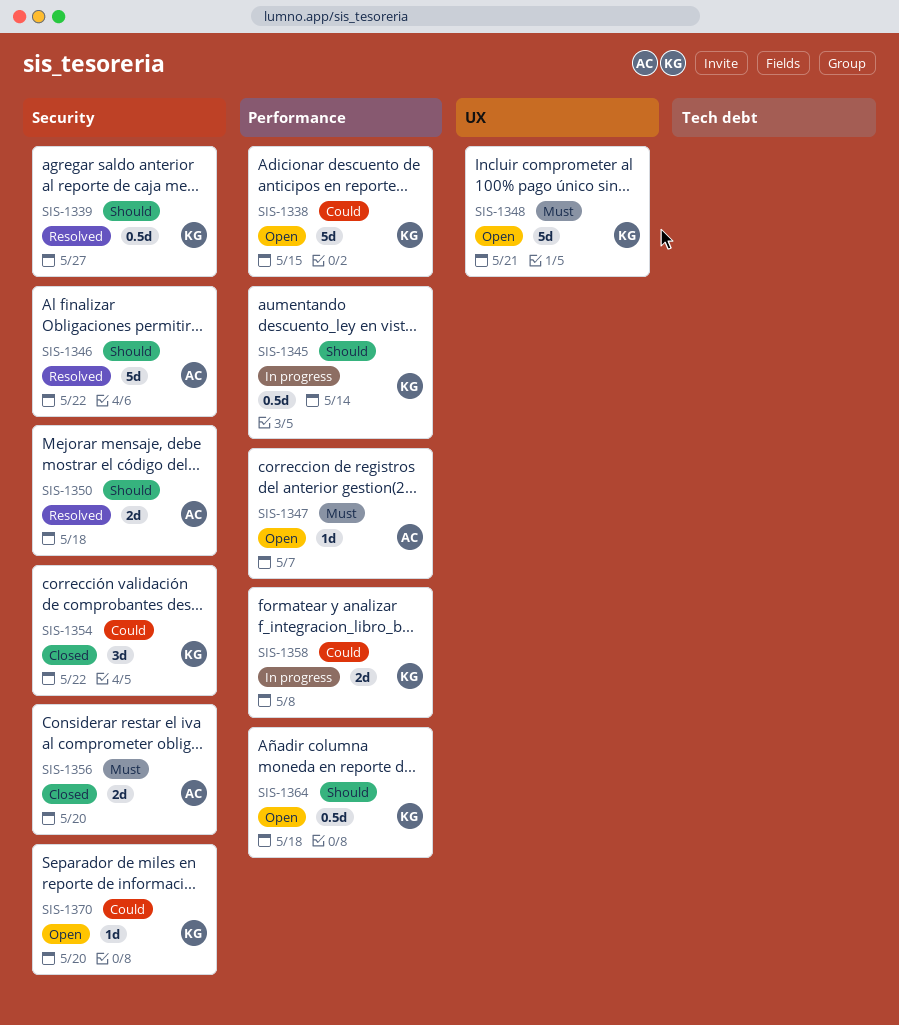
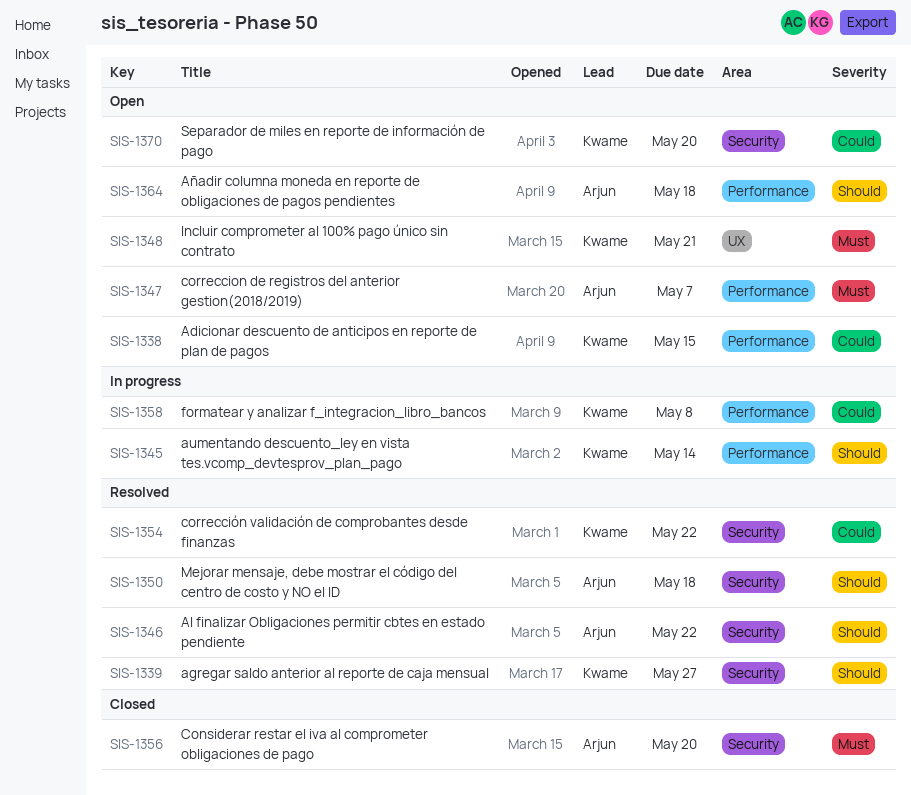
SIS-1354, status: Closed -> Resolved
SIS-1364, owner: Kwame -> Arjun

